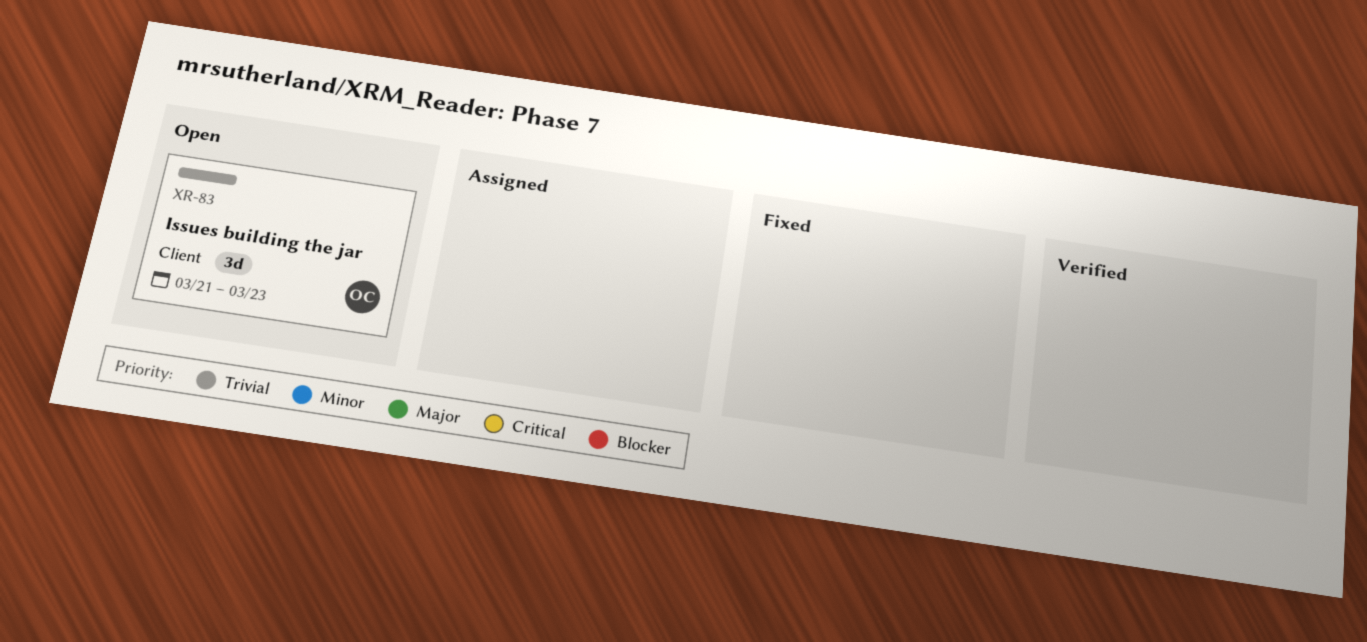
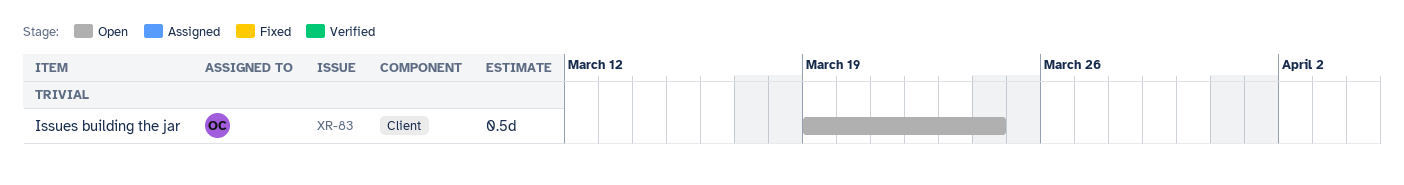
XR-83, estimate: 3d -> 0.5d
XR-83, start: Mar 21 -> Mar 19
XR-83, due: Mar 23 -> Mar 24

